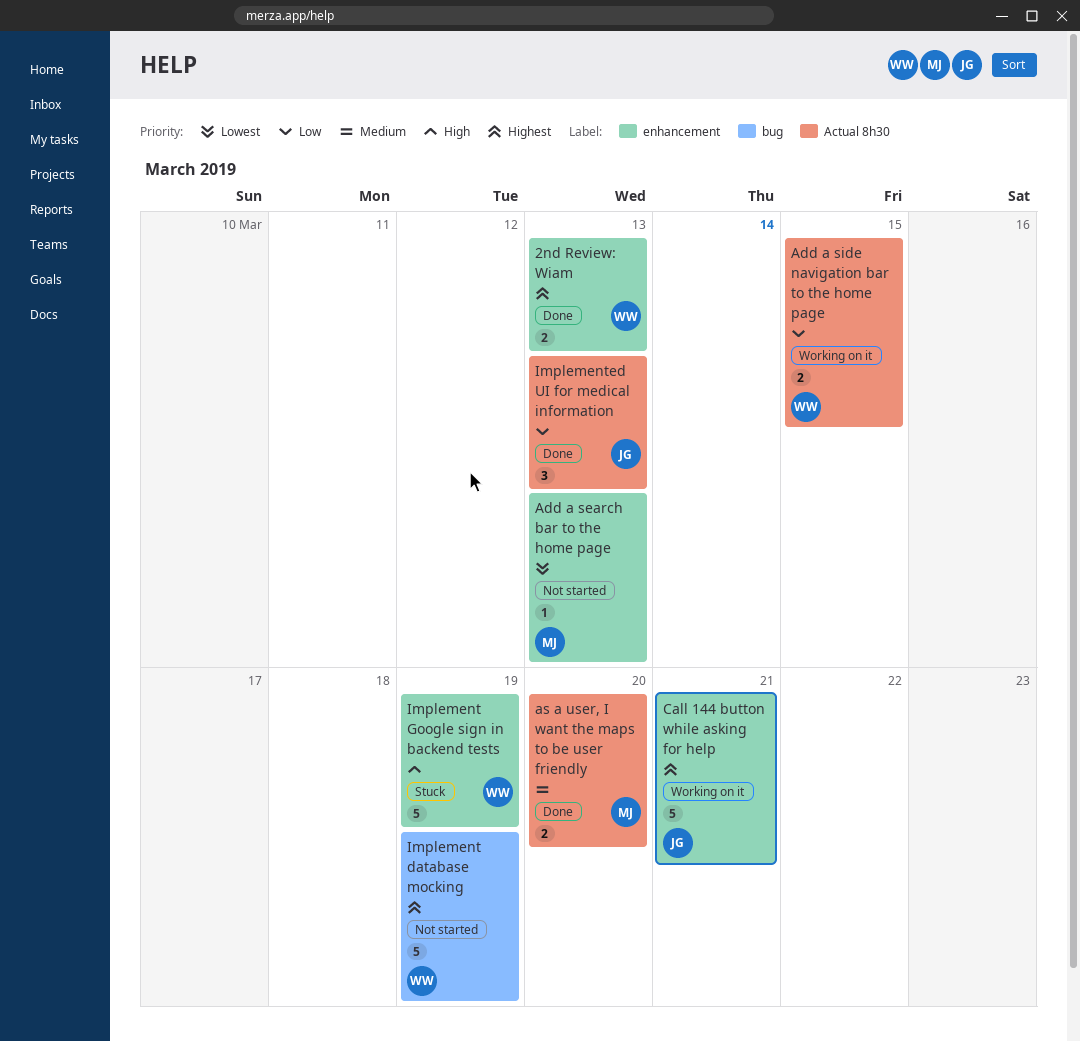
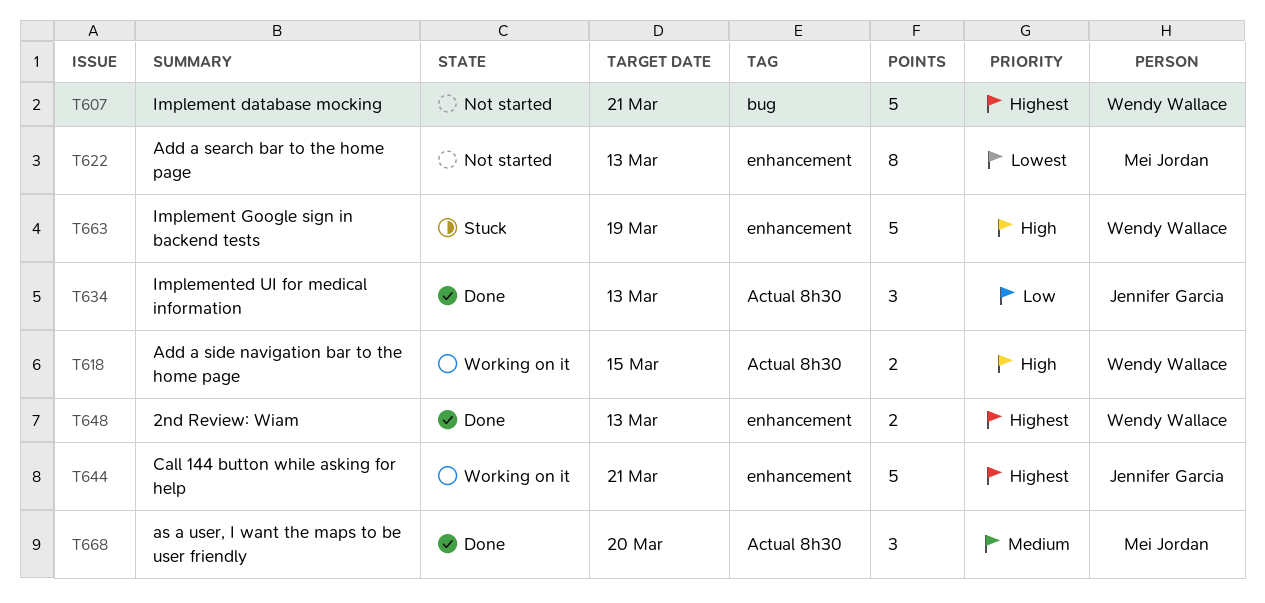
Add a search bar to the home page, estimate: 1 -> 8
Add a side navigation bar to the home page, priority: Low -> High
as a user, I want the maps to be user friendly, estimate: 2 -> 3
Implement database mocking, due: Mar 19 -> Mar 21

